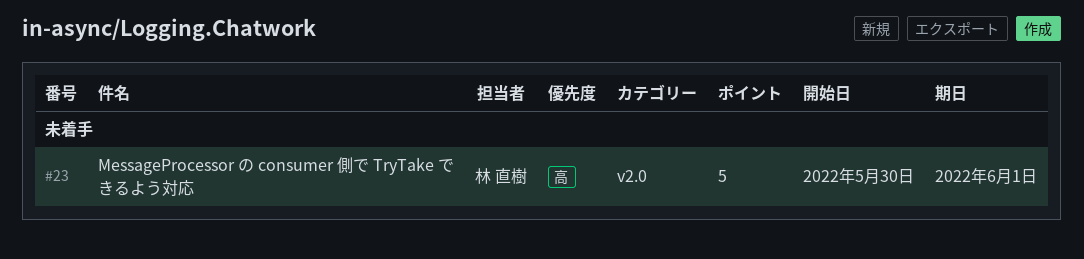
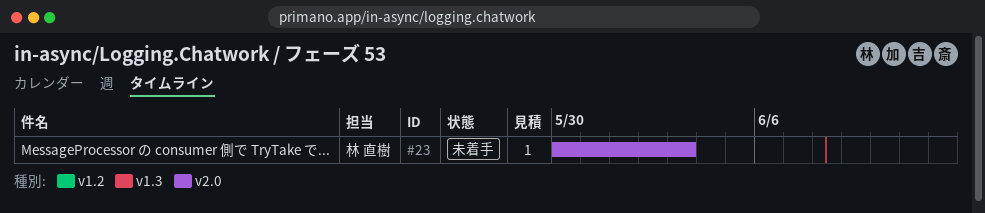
#23, estimate: 5 -> 1
#23, due: Jun 1 -> Jun 3

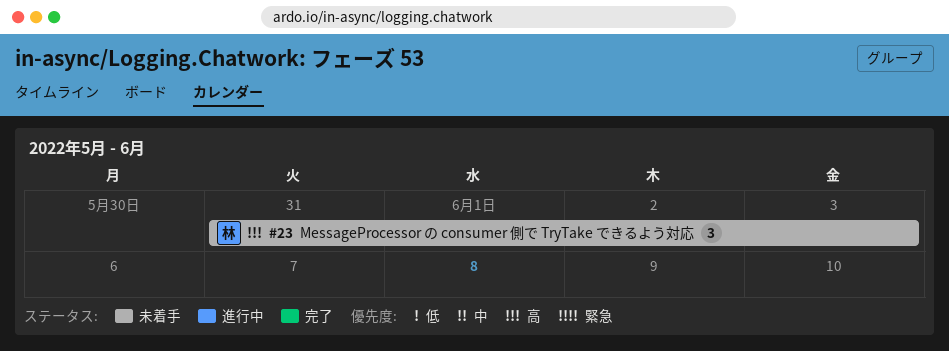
#23, estimate: 1 -> 3
#23, start: May 30 -> May 31

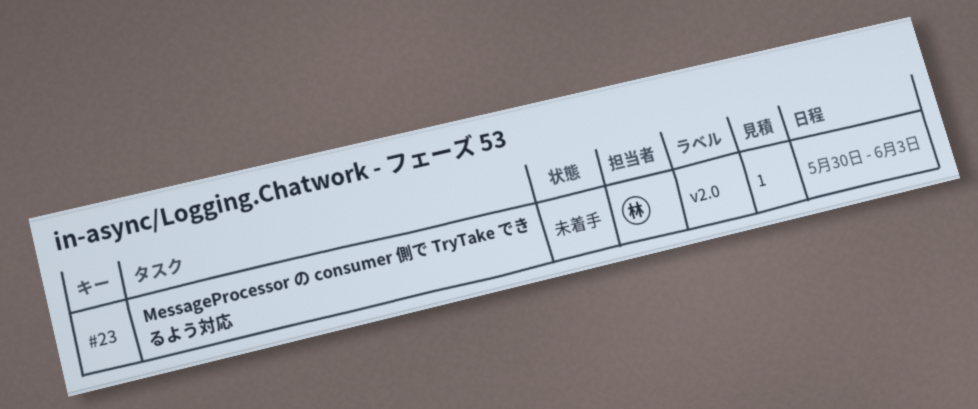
#23, estimate: 3 -> 1
#23, start: May 31 -> May 30

